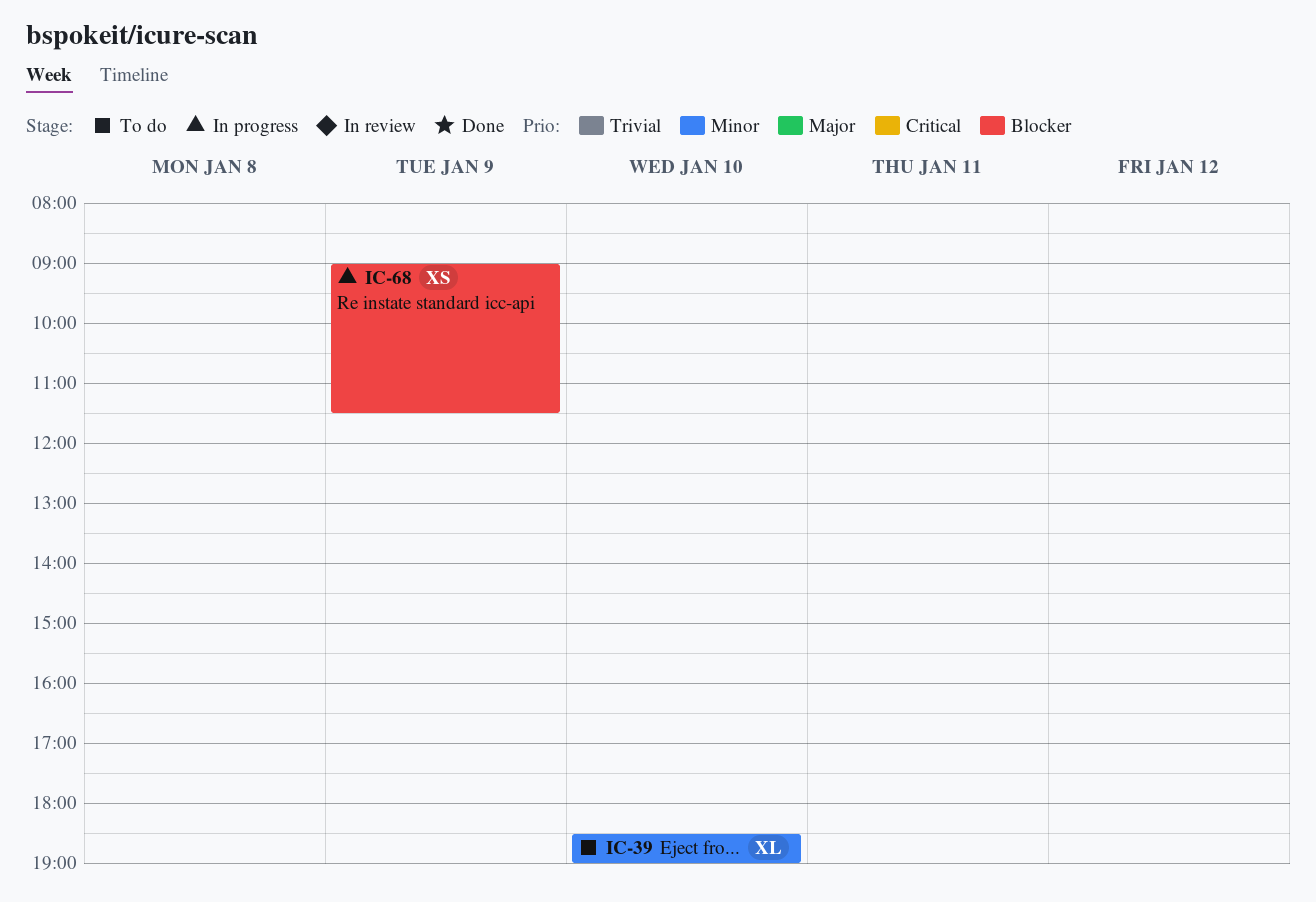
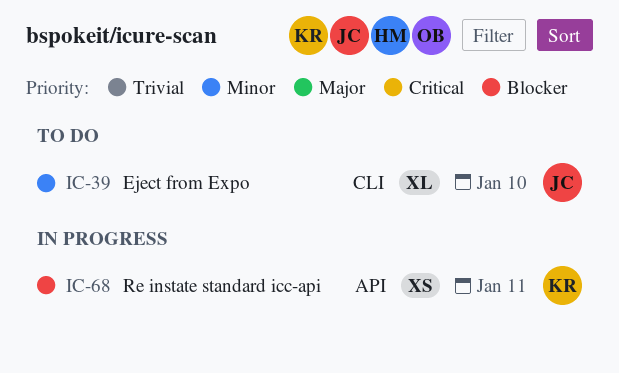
IC-68, day: Jan 9 -> Jan 11

